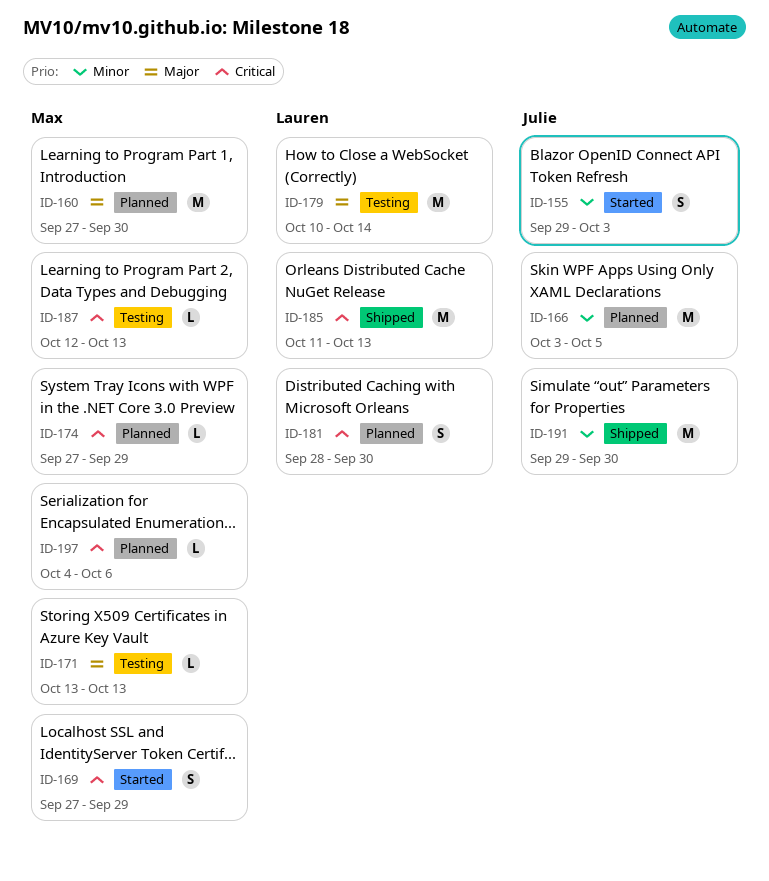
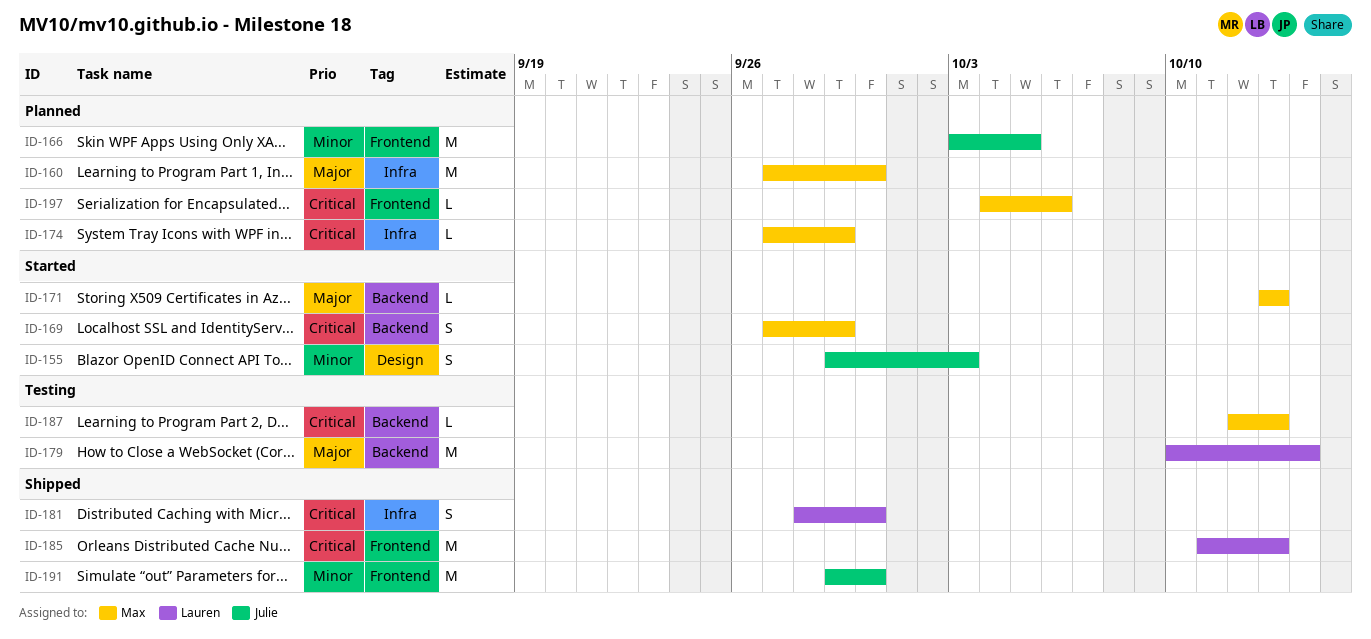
ID-171, status: Testing -> Started
ID-181, status: Planned -> Shipped

